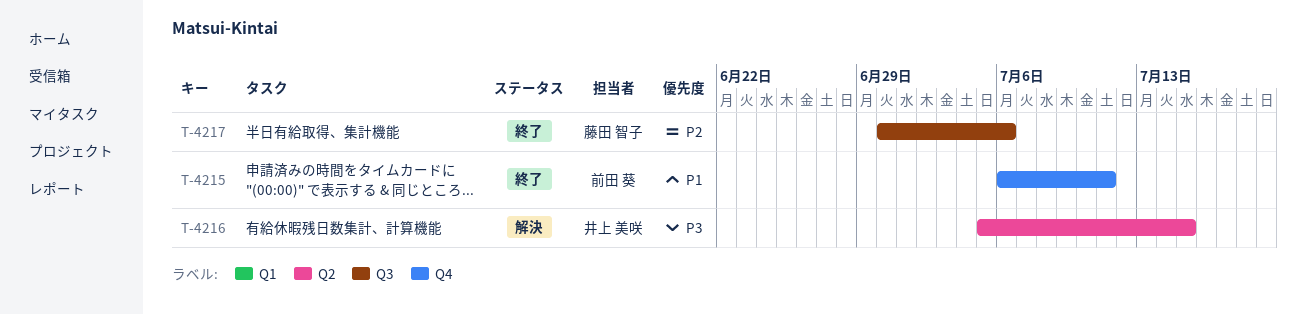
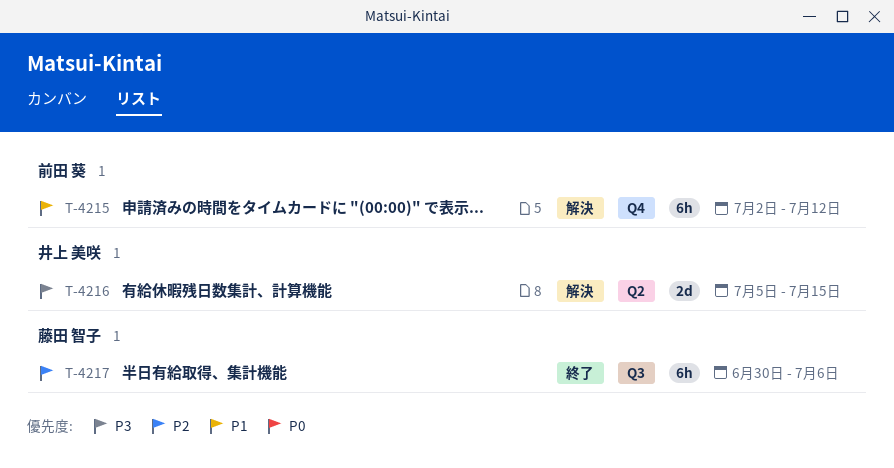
T-4215, status: 終了 -> 解決
T-4215, start: Jul 6 -> Jul 2
T-4215, due: Jul 11 -> Jul 12

